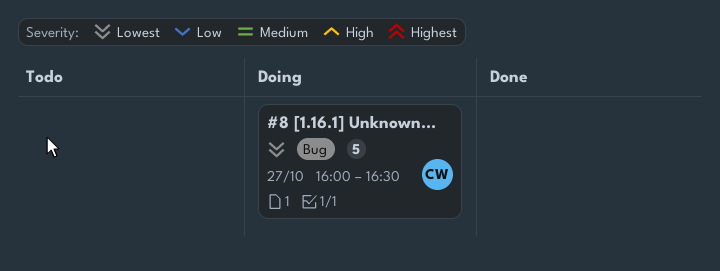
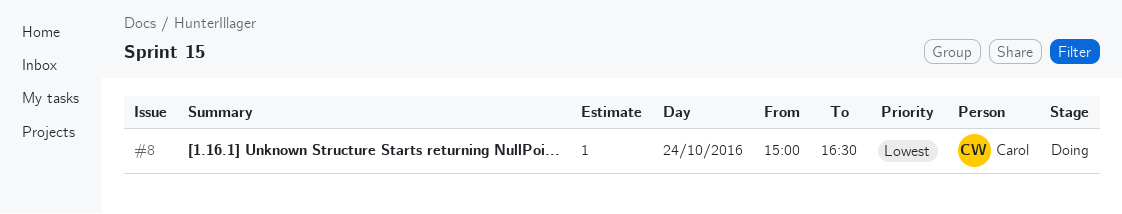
#8, estimate: 5 -> 1
#8, day: Oct 27 -> Oct 24
#8, begins: 16:00 -> 15:00

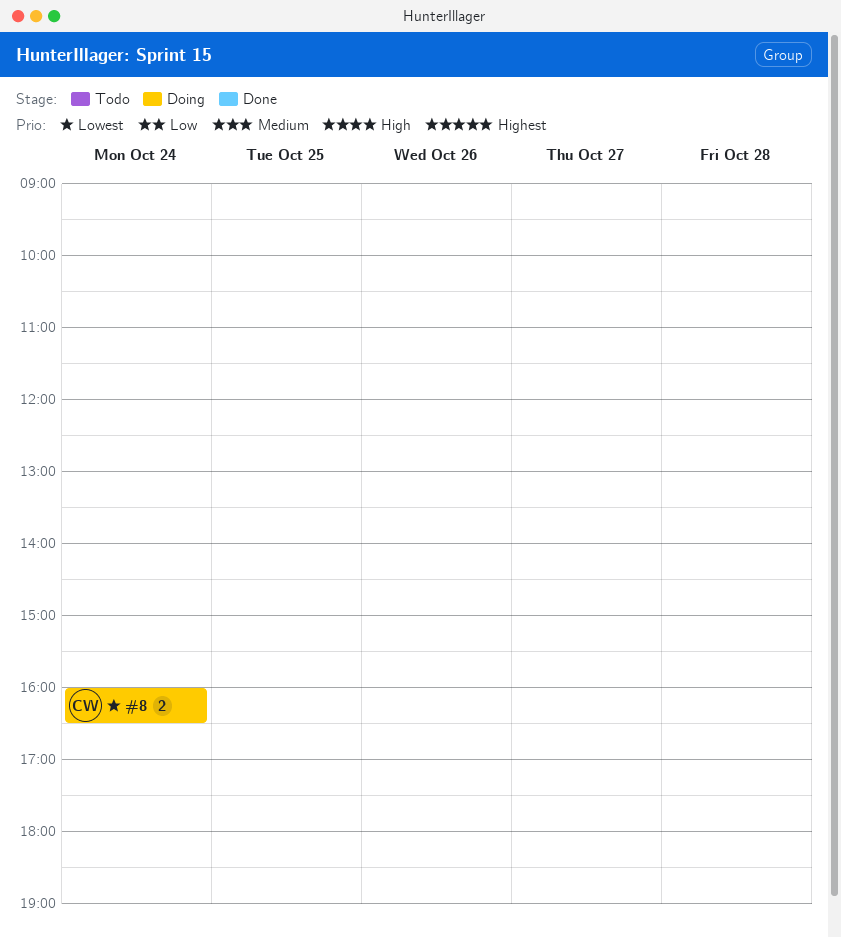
#8, estimate: 1 -> 2
#8, begins: 15:00 -> 16:00

